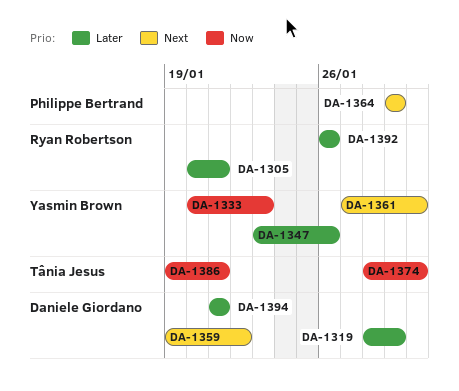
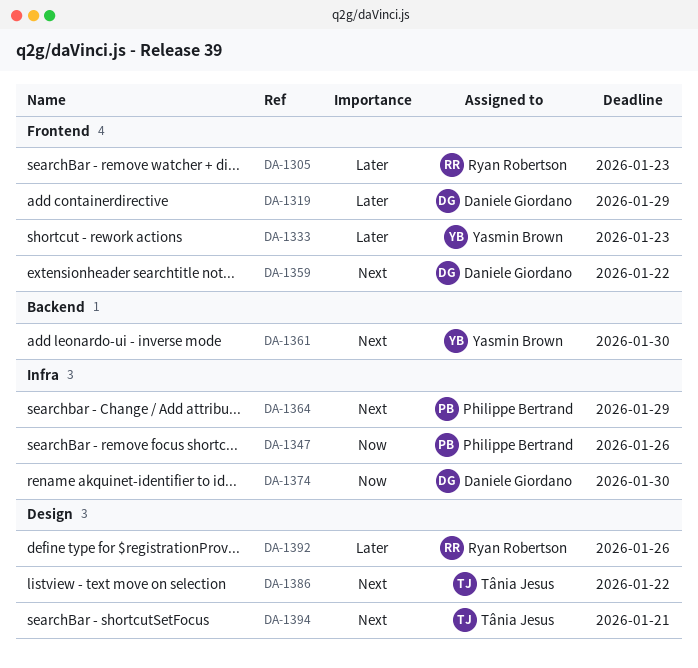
DA-1305, due: Jan 21 -> Jan 23
DA-1333, priority: Now -> Later
DA-1347, owner: Yasmin Brown -> Philippe Bertrand
DA-1347, priority: Later -> Now
DA-1374, owner: Tânia Jesus -> Daniele Giordano
DA-1386, priority: Now -> Next
DA-1386, due: Jan 21 -> Jan 22
DA-1394, owner: Daniele Giordano -> Tânia Jesus
DA-1394, priority: Later -> Next

